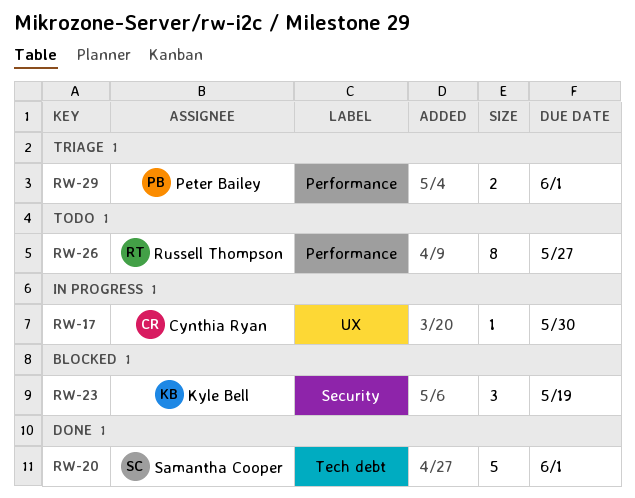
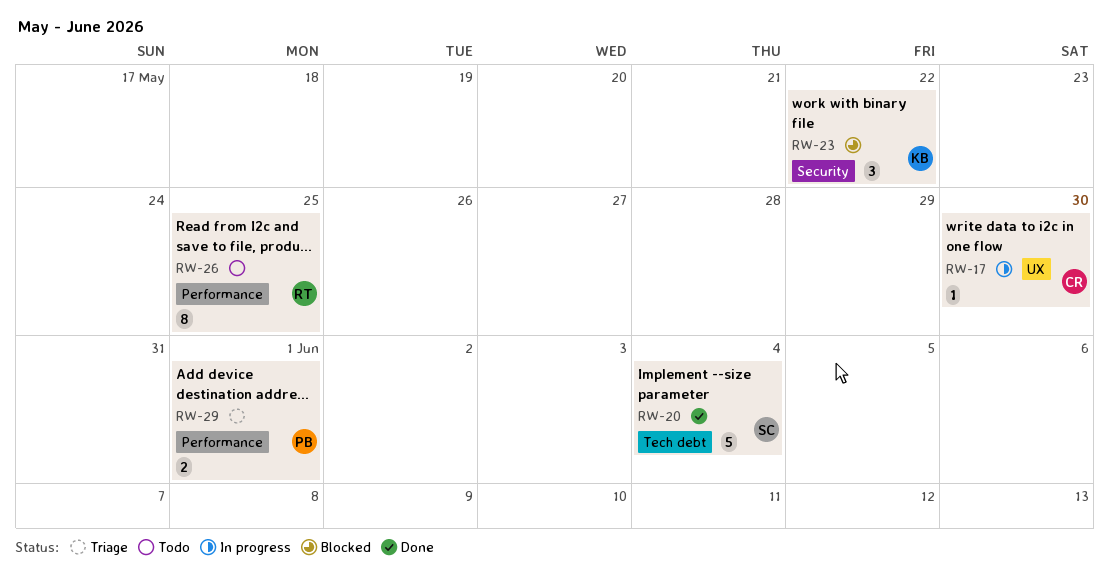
RW-20, due: Jun 1 -> Jun 4
RW-23, due: May 19 -> May 22
RW-26, due: May 27 -> May 25

